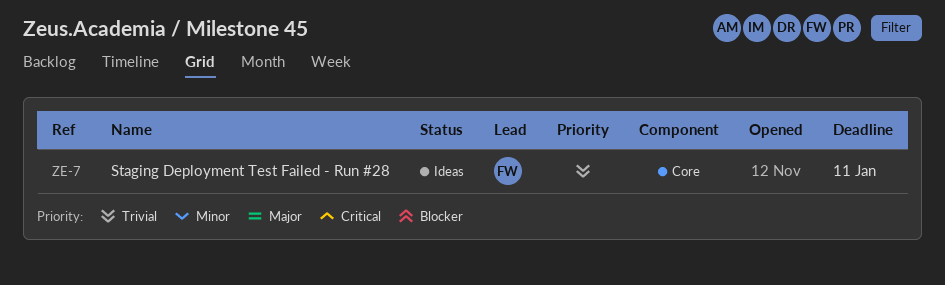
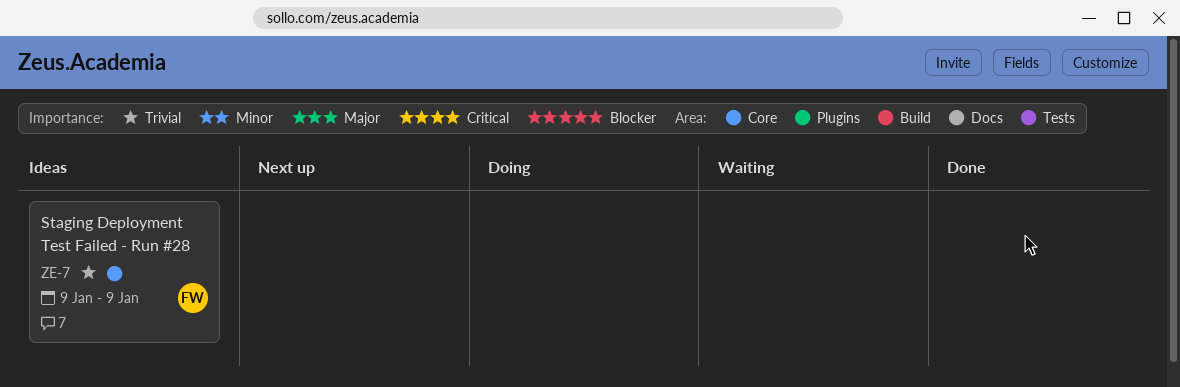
ZE-7, due: Jan 11 -> Jan 9

